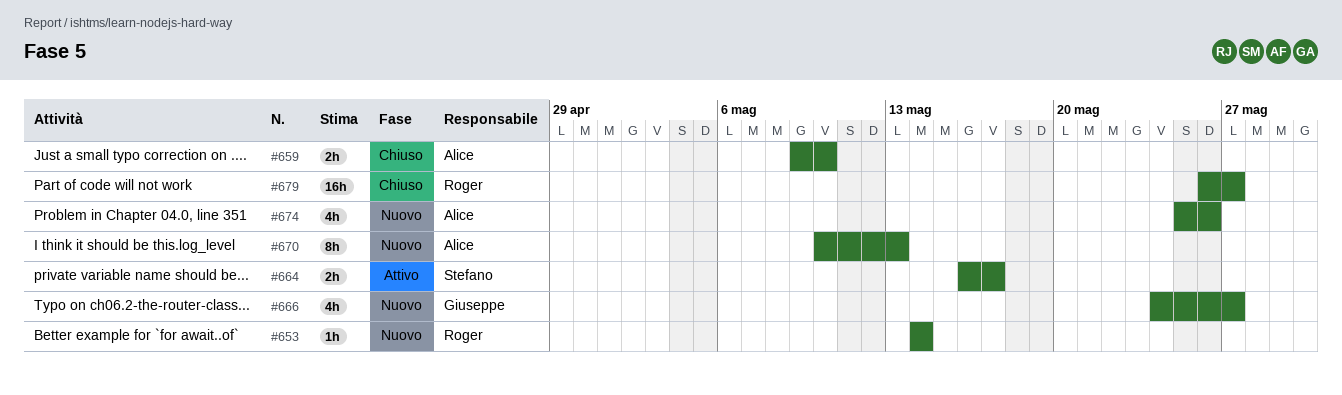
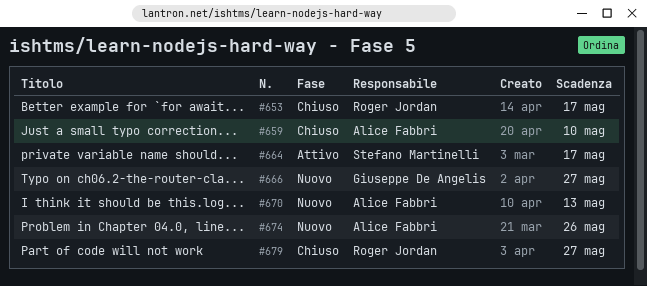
#653, status: Nuovo -> Chiuso
#653, due: May 14 -> May 17

